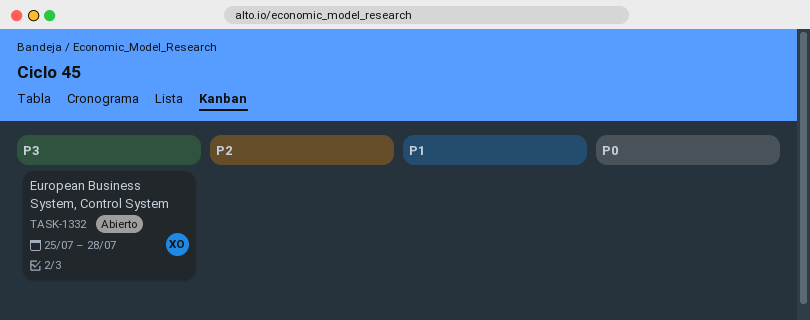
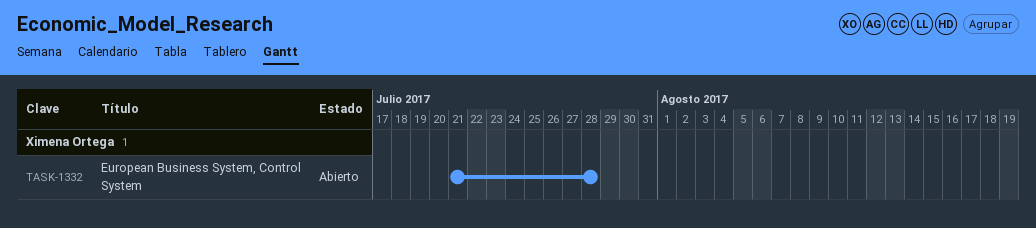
TASK-1332, start: Jul 25 -> Jul 21

